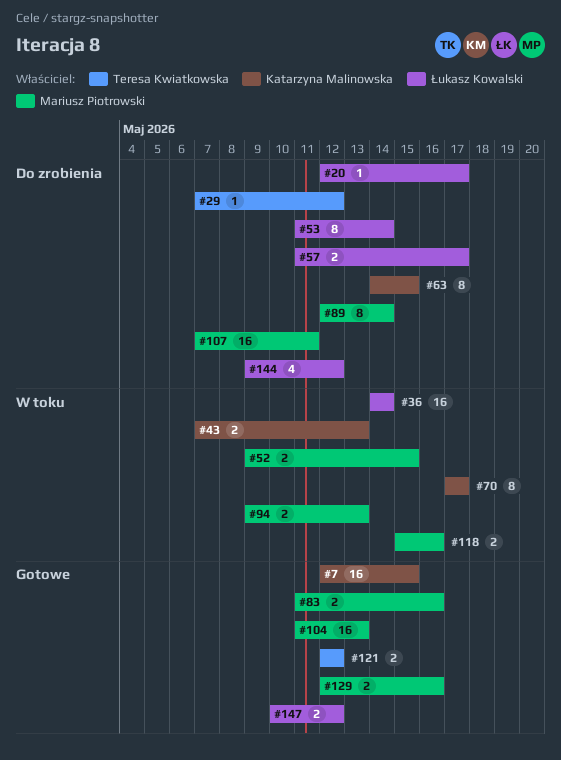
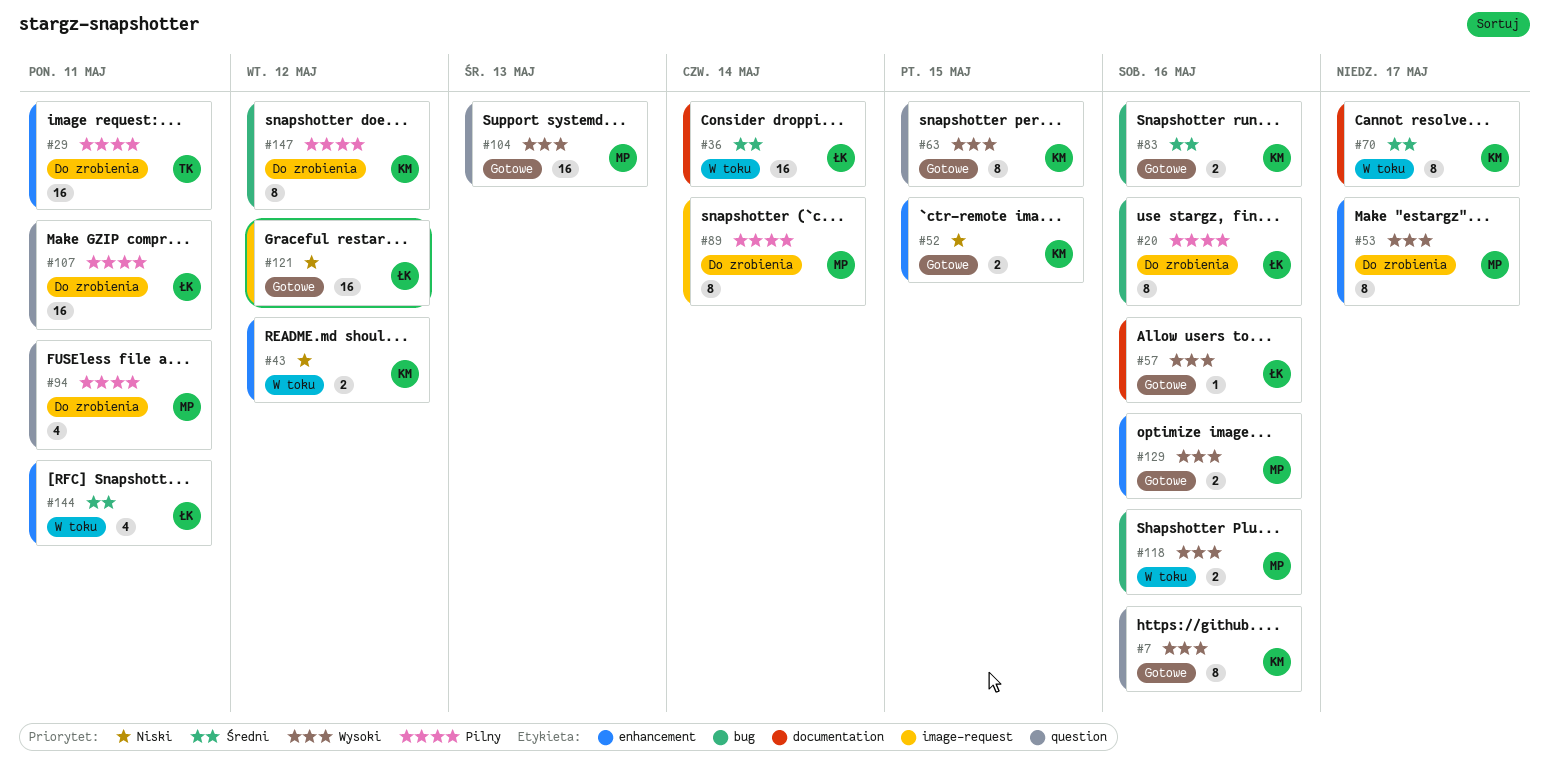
#7, estimate: 16 -> 8
#7, due: May 15 -> May 16
#20, estimate: 1 -> 8
#20, due: May 17 -> May 16
#29, estimate: 1 -> 16
#29, due: May 12 -> May 11
#43, due: May 13 -> May 12
#52, status: W toku -> Gotowe
#52, owner: Mariusz Piotrowski -> Katarzyna Malinowska
#53, owner: Łukasz Kowalski -> Mariusz Piotrowski
#53, due: May 14 -> May 17
#57, status: Do zrobienia -> Gotowe
#57, estimate: 2 -> 1
#57, due: May 17 -> May 16
#63, status: Do zrobienia -> Gotowe
#83, owner: Mariusz Piotrowski -> Katarzyna Malinowska
#94, status: W toku -> Do zrobienia
#94, estimate: 2 -> 4
#94, due: May 13 -> May 11
#107, owner: Mariusz Piotrowski -> Łukasz Kowalski
#121, owner: Teresa Kwiatkowska -> Łukasz Kowalski
#121, estimate: 2 -> 16
#144, status: Do zrobienia -> W toku
#144, due: May 12 -> May 11
#147, status: Gotowe -> Do zrobienia
#147, owner: Łukasz Kowalski -> Katarzyna Malinowska
#147, estimate: 2 -> 8

